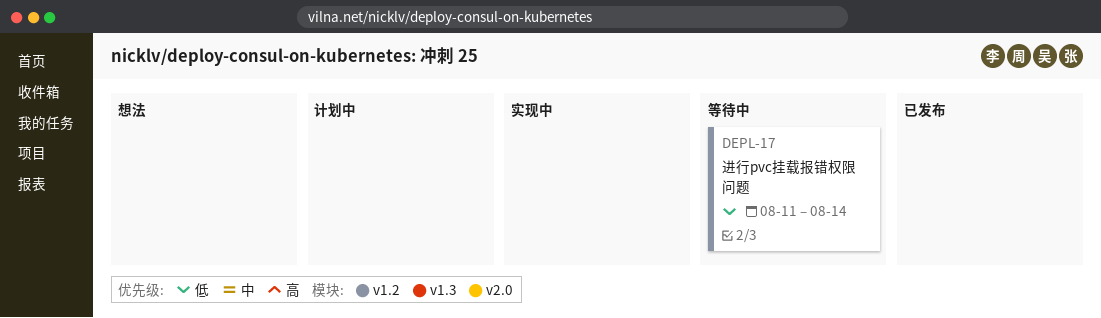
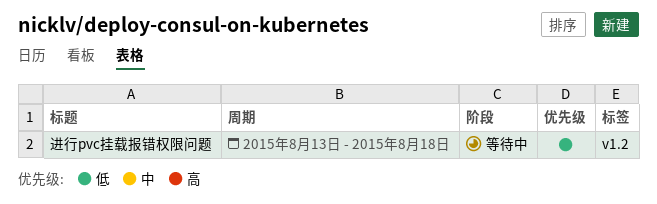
进行pvc挂载报错权限问题, start: Aug 11 -> Aug 13
进行pvc挂载报错权限问题, due: Aug 14 -> Aug 18

